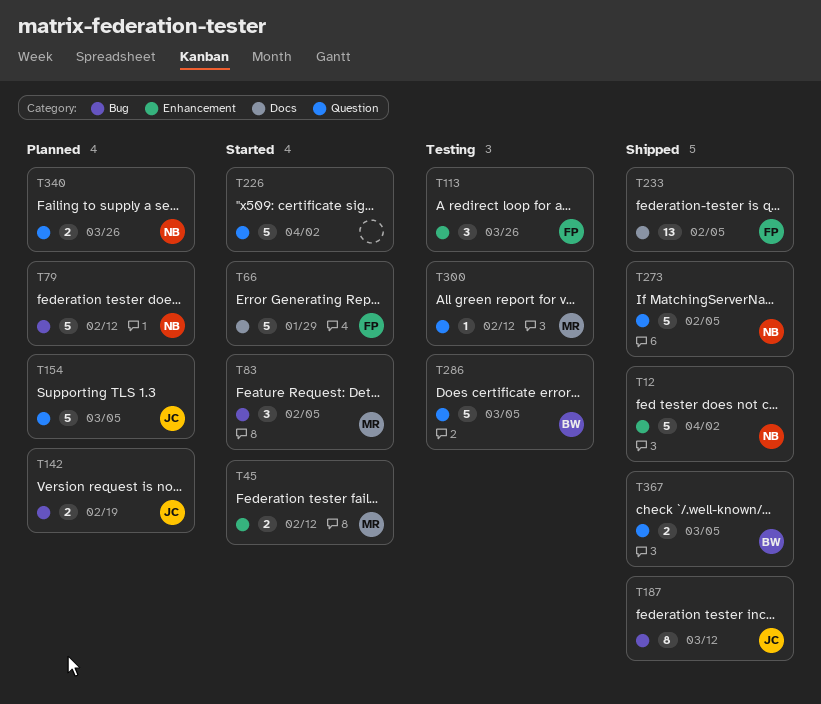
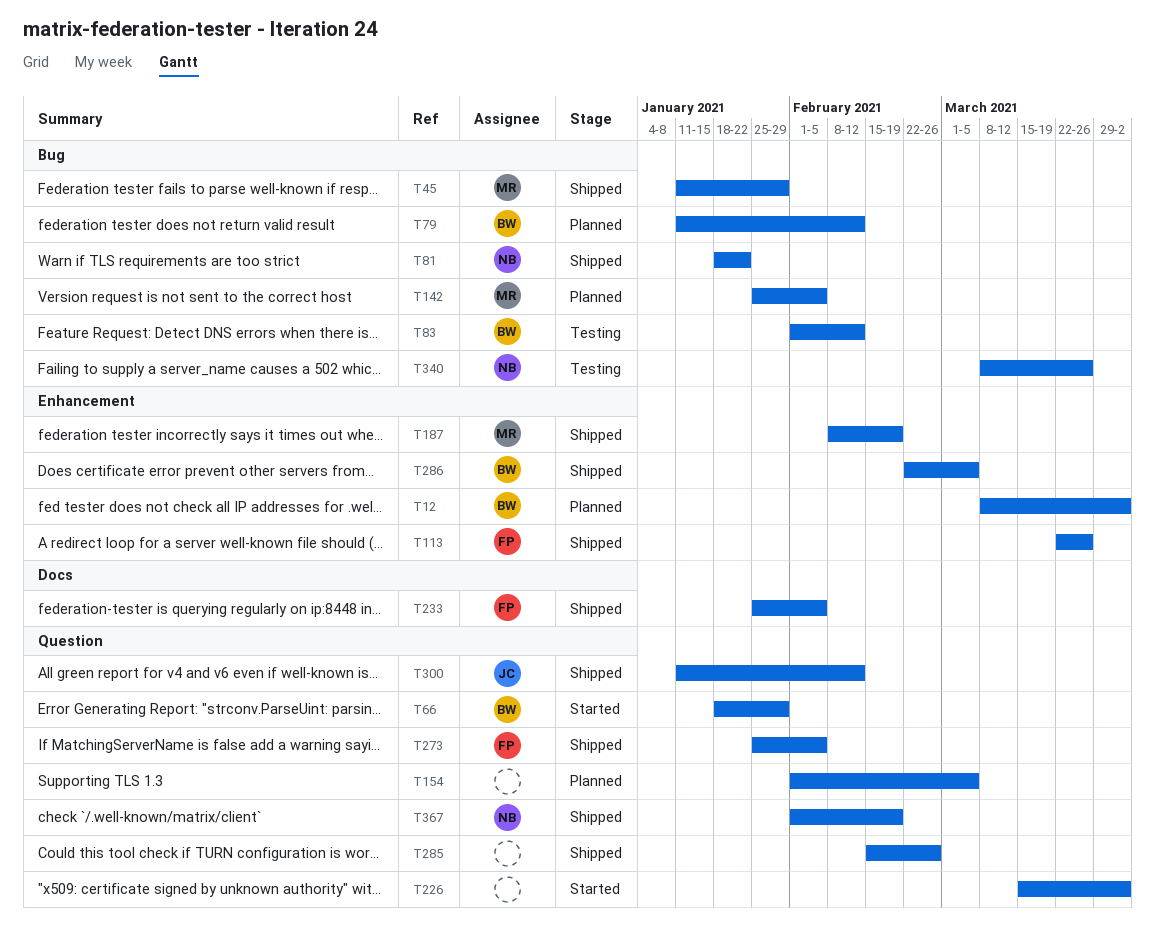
T12, status: Shipped -> Planned
T12, owner: NB -> BW
T45, status: Started -> Shipped
T45, label: Enhancement -> Bug
T45, due: Feb 12 -> Jan 29
T66, owner: FP -> BW
T66, label: Docs -> Question
T79, owner: NB -> BW
T81: none -> present
T83, status: Started -> Testing
T83, owner: MR -> BW
T83, due: Feb 5 -> Feb 12
T113, status: Testing -> Shipped
T142, owner: JC -> MR
T142, due: Feb 19 -> Feb 5
T154, owner: JC -> none
T187, owner: JC -> MR
T187, label: Bug -> Enhancement
T187, due: Mar 12 -> Feb 19
T273, owner: NB -> FP
T285: none -> present
T286, status: Testing -> Shipped
T286, label: Question -> Enhancement
T300, status: Testing -> Shipped
T300, owner: MR -> JC
T340, status: Planned -> Testing
T340, label: Question -> Bug
T367, owner: BW -> NB
T367, due: Mar 5 -> Feb 19

